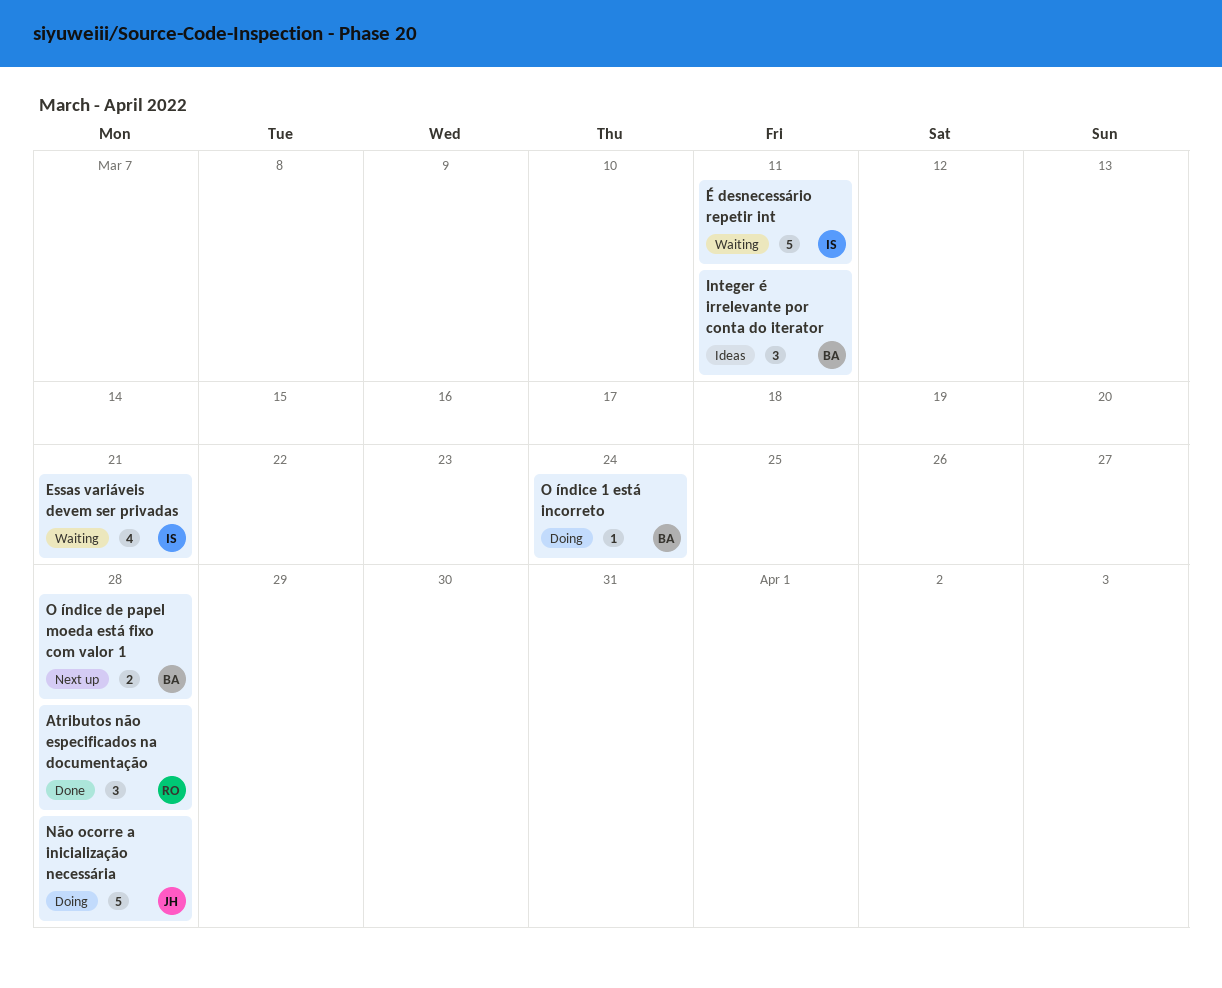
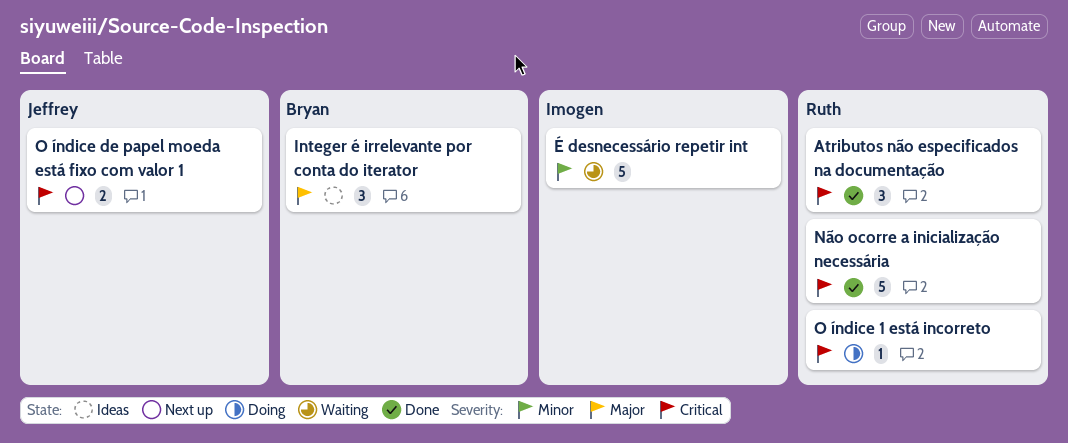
Essas variáveis devem ser privadas: present -> none
Não ocorre a inicialização necessária, status: Doing -> Done
Não ocorre a inicialização necessária, owner: Jeffrey -> Ruth
O índice 1 está incorreto, owner: Bryan -> Ruth
O índice de papel moeda está fixo com valor 1, owner: Bryan -> Jeffrey

